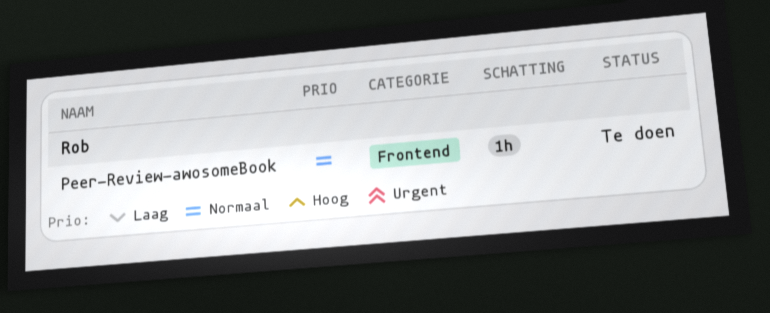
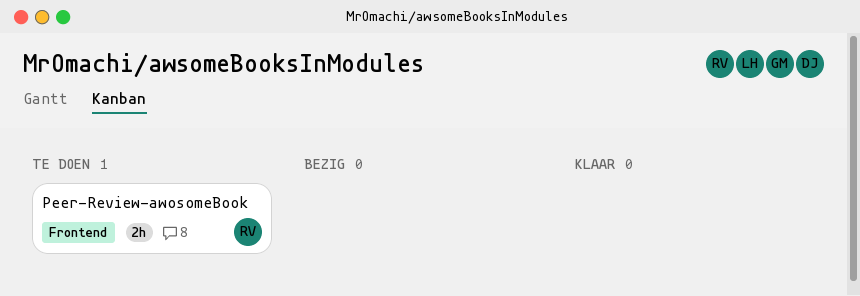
Peer-Review-awosomeBook, estimate: 1h -> 2h

